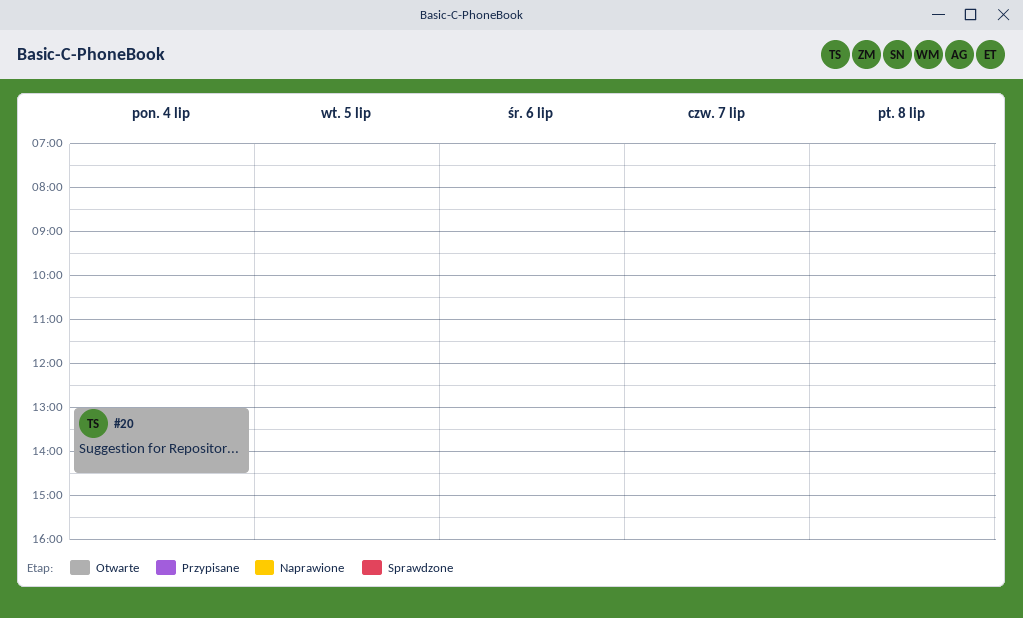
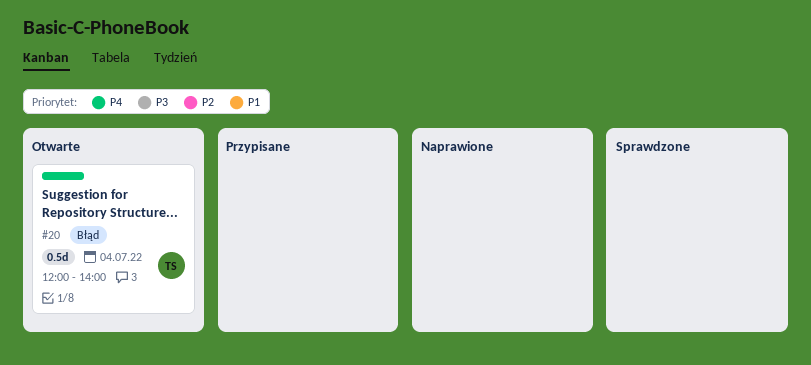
#20, begins: 13:00 -> 12:00
#20, ends: 14:30 -> 14:00

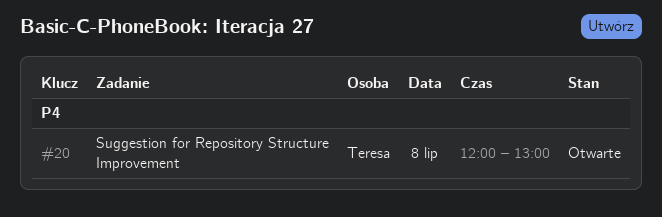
#20, day: Jul 4 -> Jul 8
#20, ends: 14:00 -> 13:00

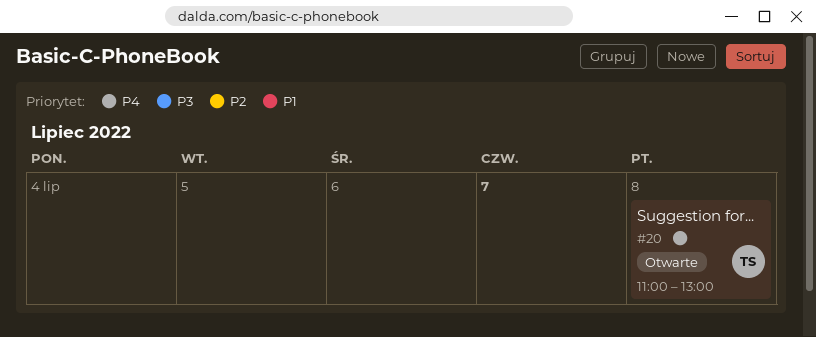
#20, begins: 12:00 -> 11:00

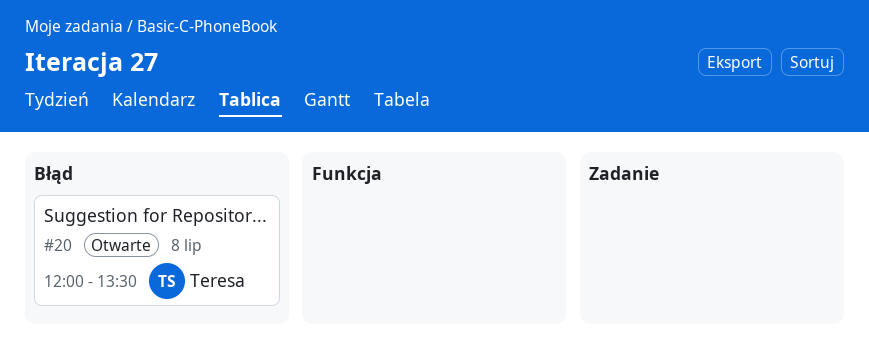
#20, begins: 11:00 -> 12:00
#20, ends: 13:00 -> 13:30

